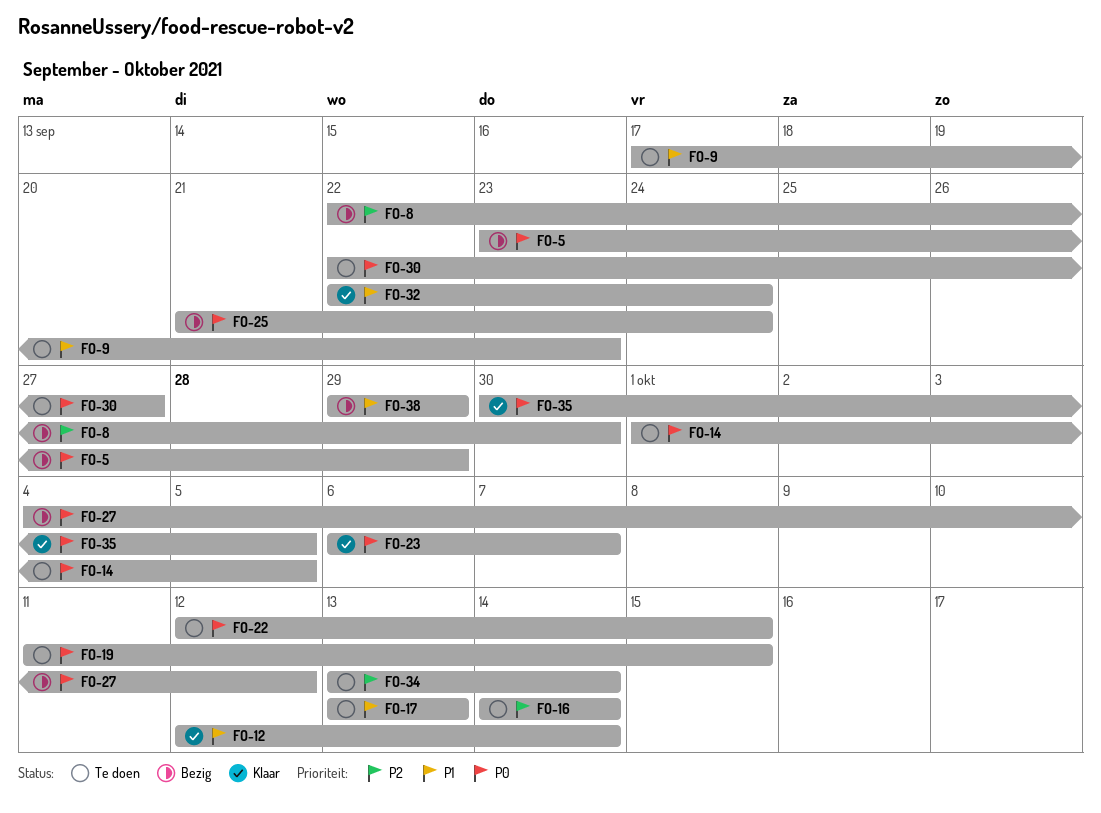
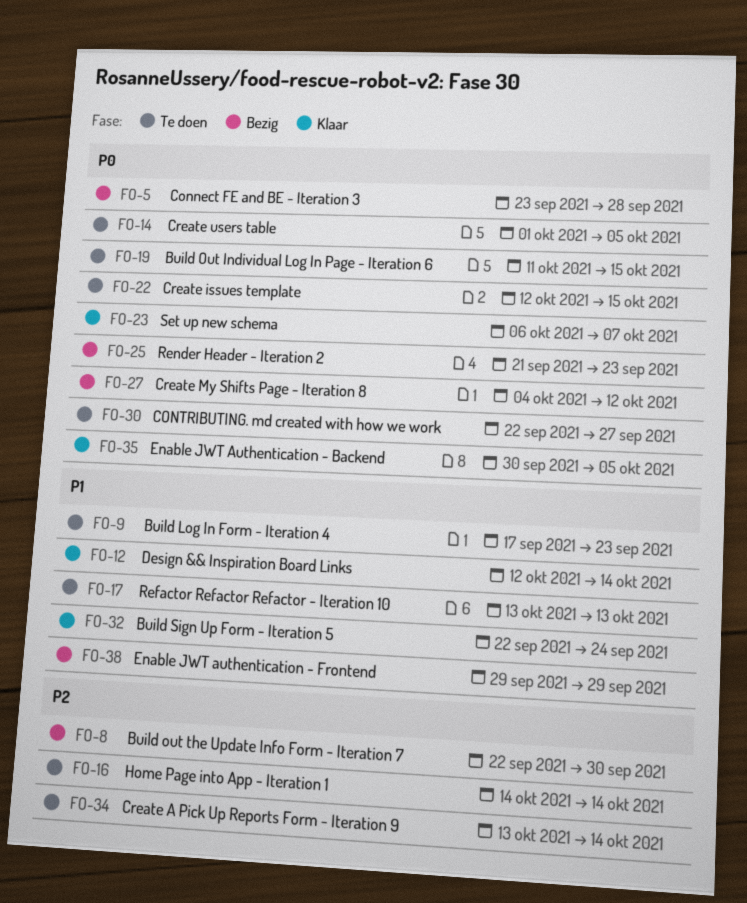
FO-5, due: Sep 29 -> Sep 28
FO-25, due: Sep 24 -> Sep 23

